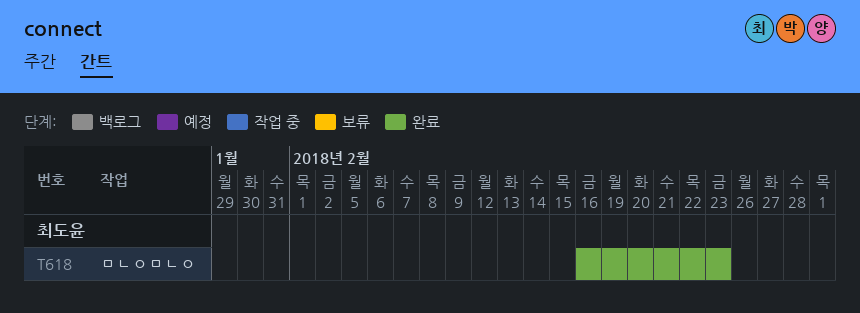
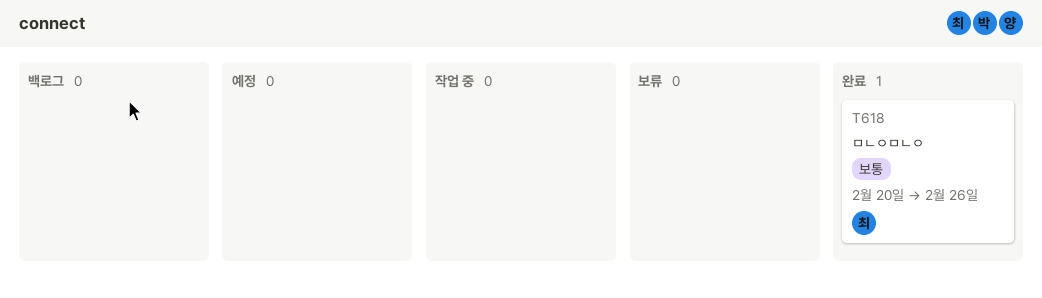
T618, start: Feb 16 -> Feb 20
T618, due: Feb 23 -> Feb 26

